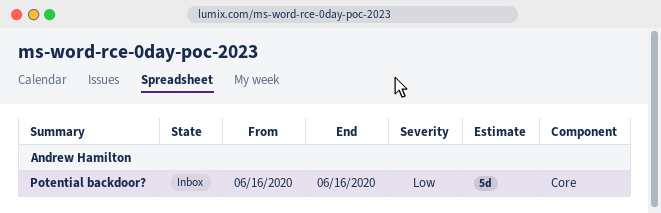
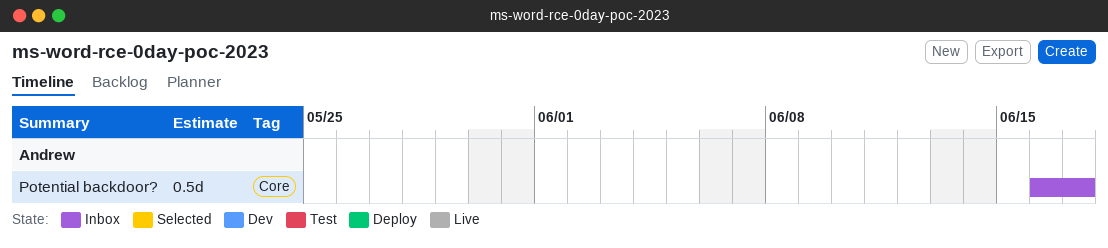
Potential backdoor?, estimate: 5d -> 0.5d
Potential backdoor?, due: Jun 16 -> Jun 17

